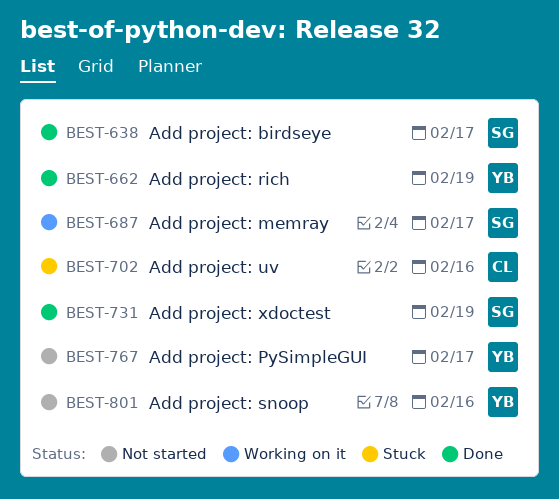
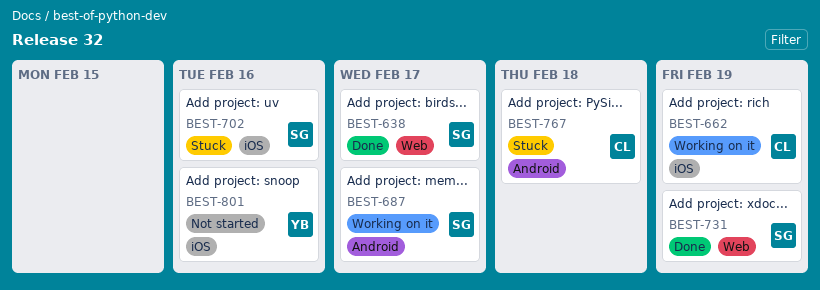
BEST-662, status: Done -> Working on it
BEST-662, owner: YB -> CL
BEST-702, owner: CL -> SG
BEST-767, status: Not started -> Stuck
BEST-767, owner: YB -> CL
BEST-767, due: Feb 17 -> Feb 18

